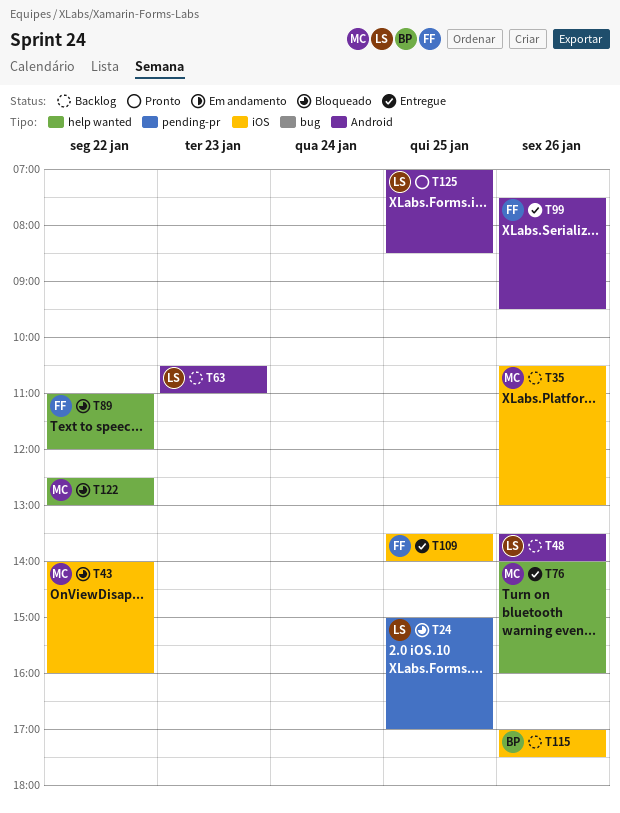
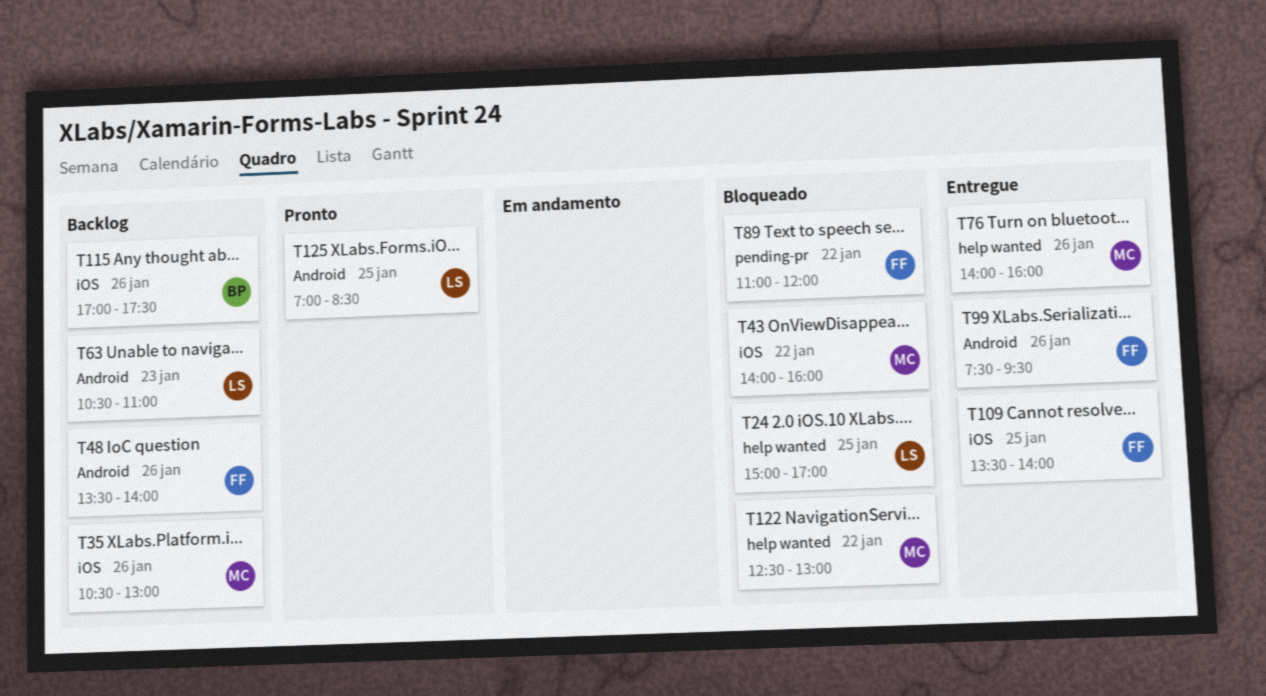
T24, label: pending-pr -> help wanted
T48, owner: LS -> FF
T89, label: help wanted -> pending-pr

